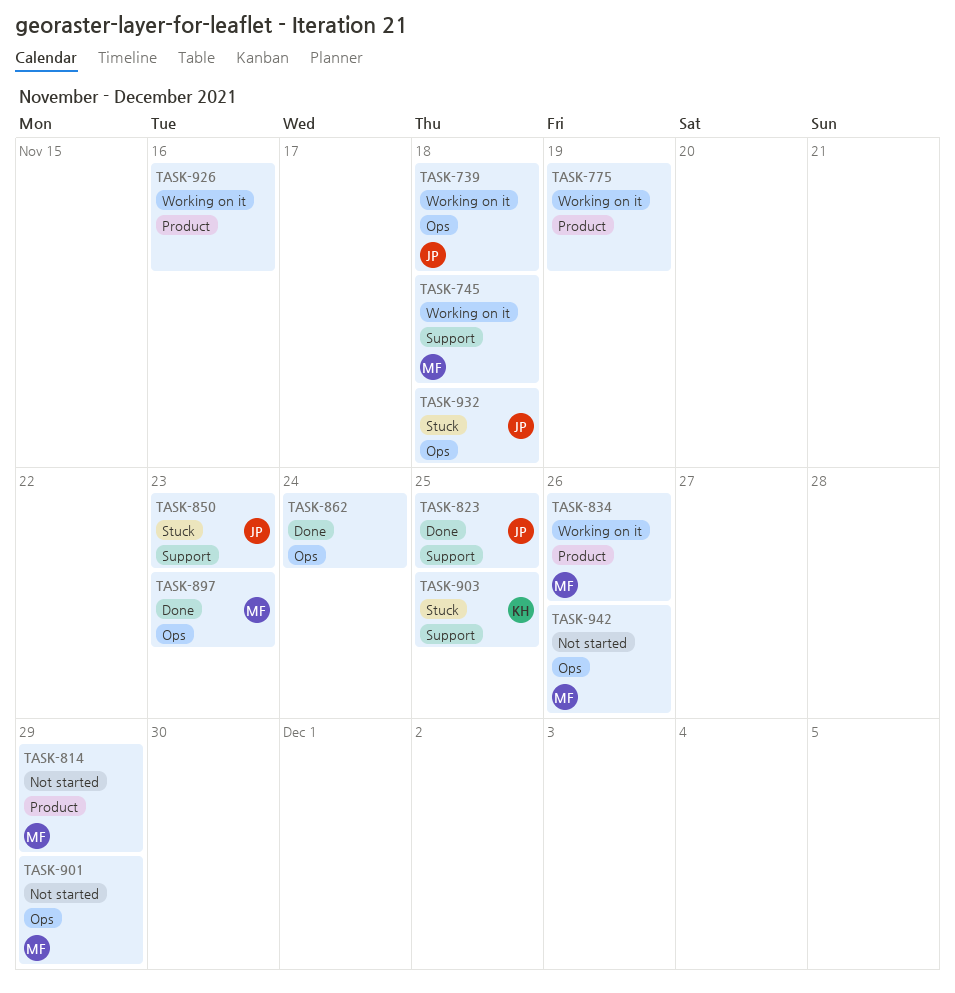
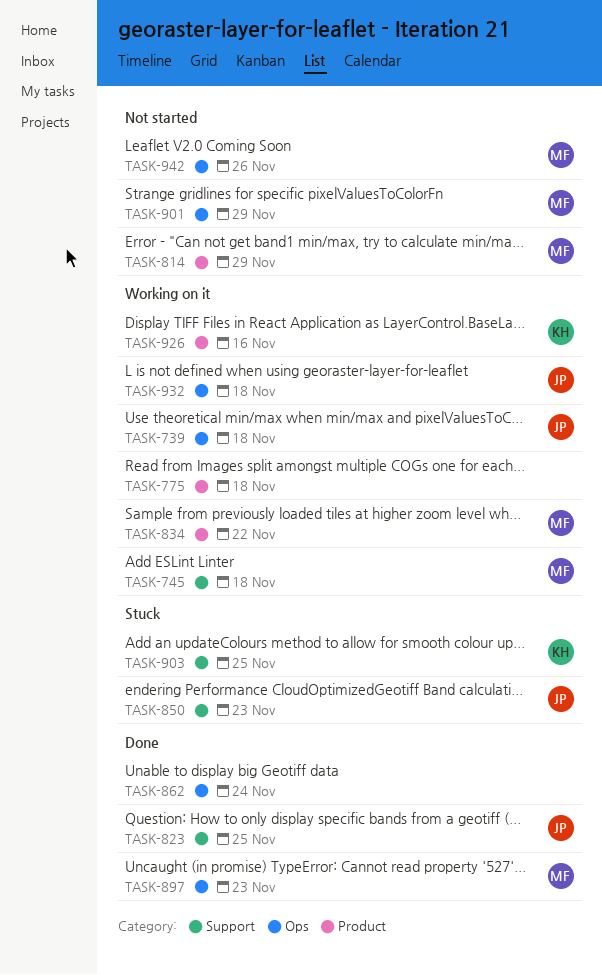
TASK-775, due: Nov 19 -> Nov 18
TASK-834, due: Nov 26 -> Nov 22
TASK-926, owner: none -> KH
TASK-932, status: Stuck -> Working on it

